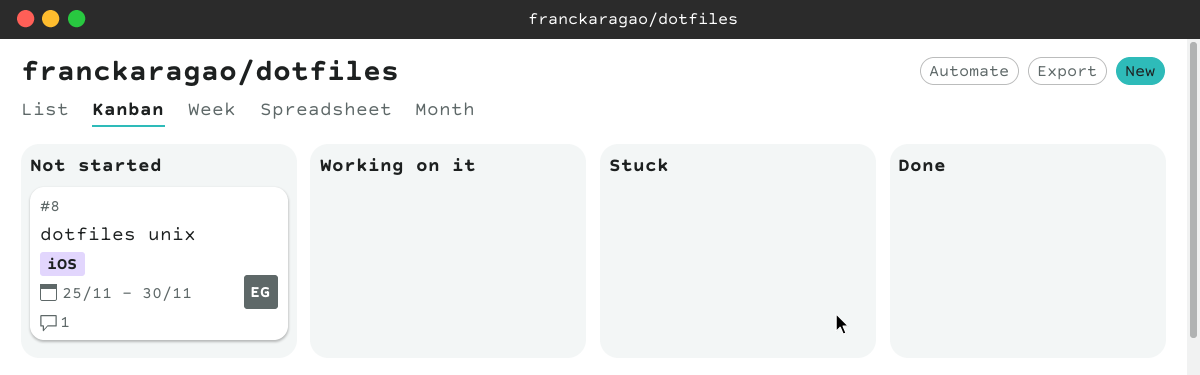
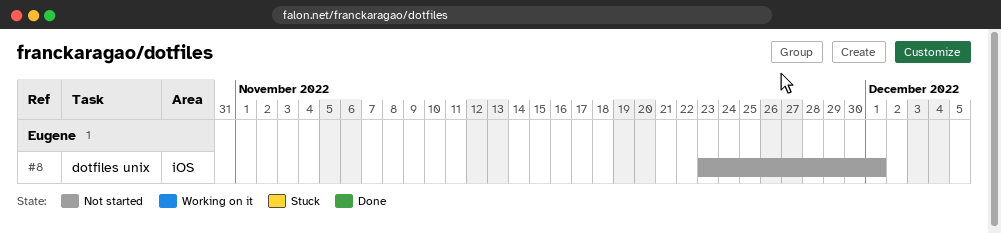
#8, start: Nov 25 -> Nov 23
#8, due: Nov 30 -> Dec 1

